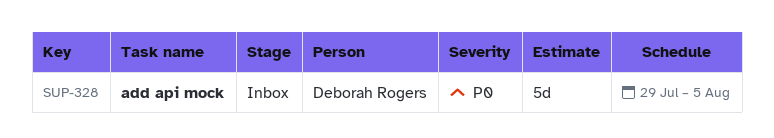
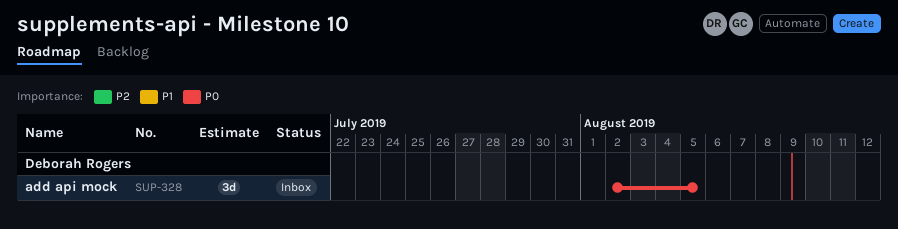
SUP-328, estimate: 5d -> 3d
SUP-328, start: Jul 29 -> Aug 2

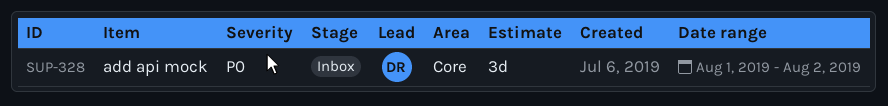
SUP-328, start: Aug 2 -> Aug 1
SUP-328, due: Aug 5 -> Aug 2

